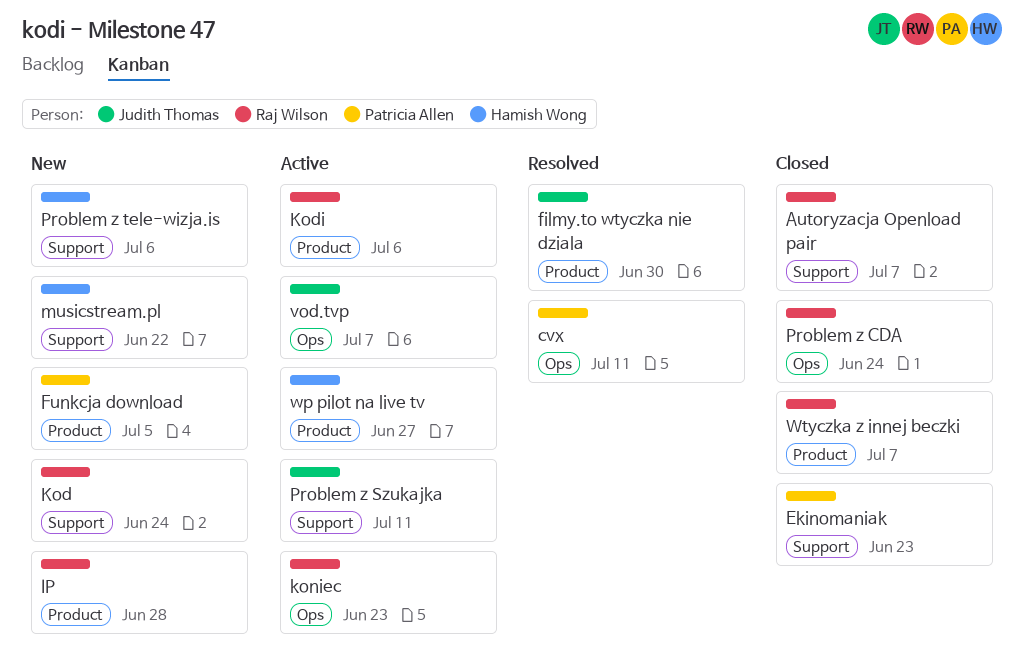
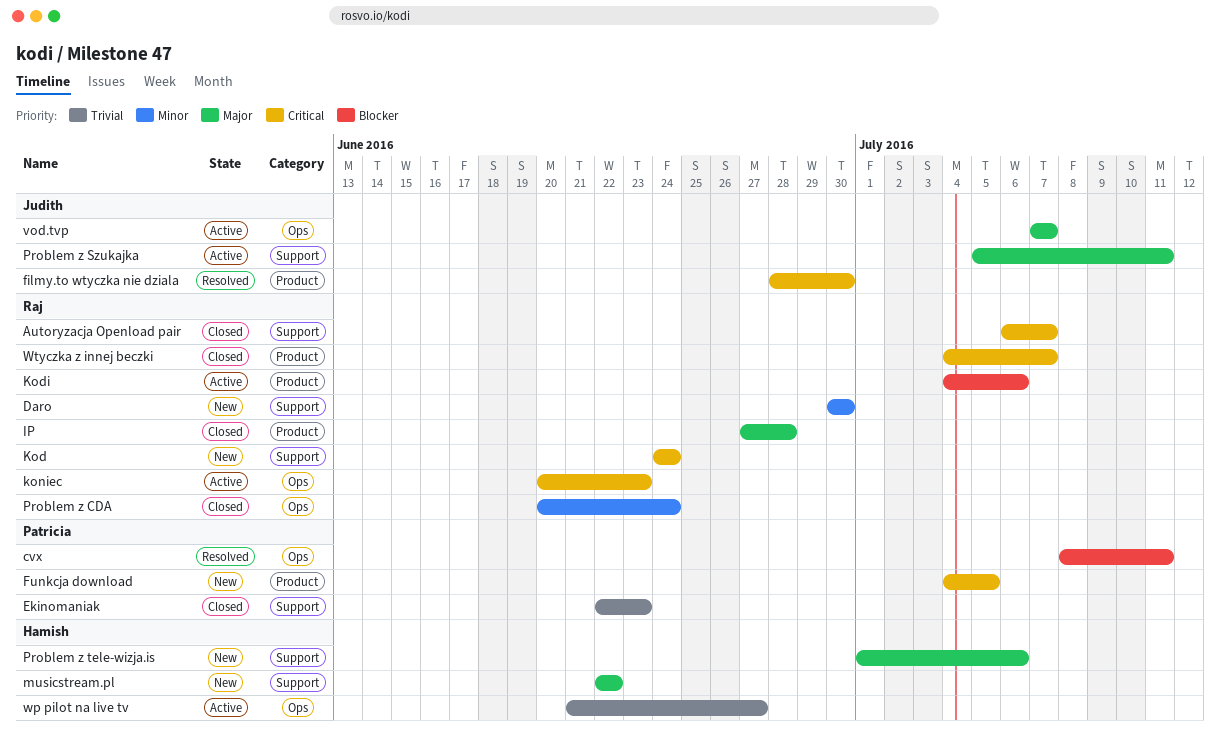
Daro: none -> present
IP, status: New -> Closed
wp pilot na live tv, label: Product -> Ops

